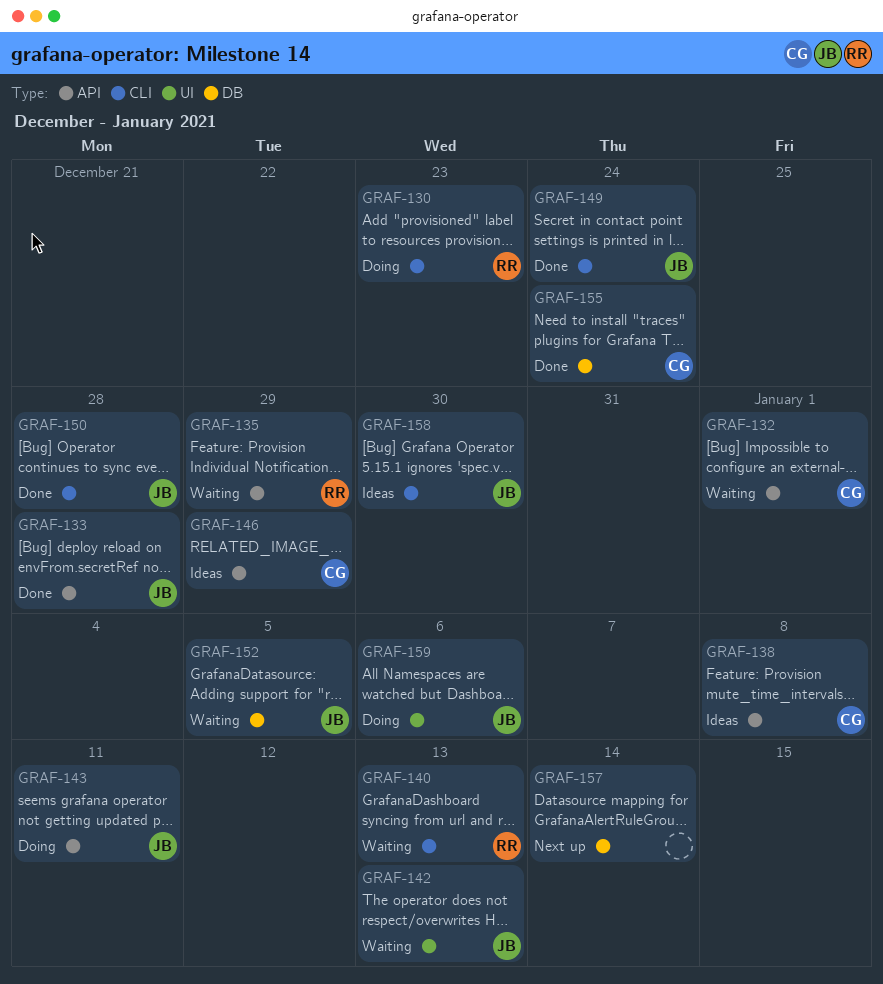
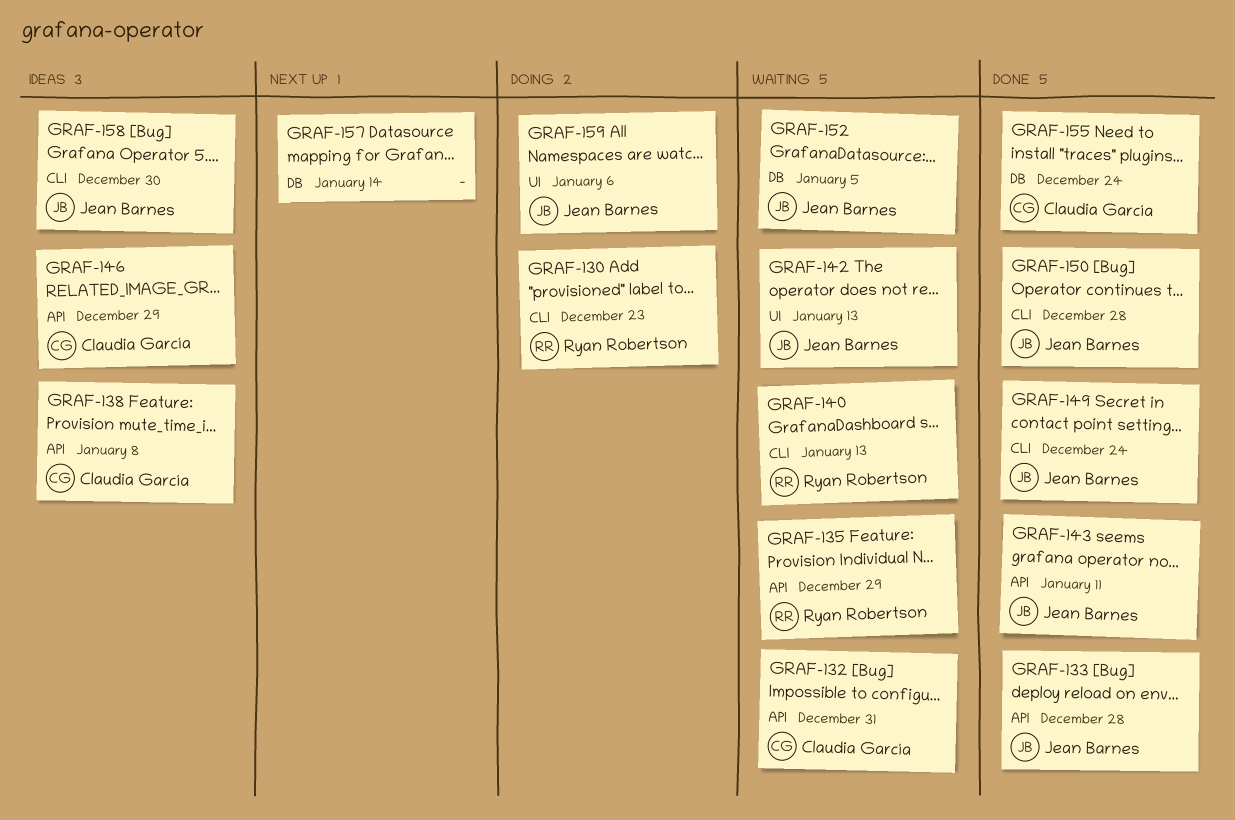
GRAF-132, due: Jan 1 -> Dec 31
GRAF-143, status: Doing -> Done

